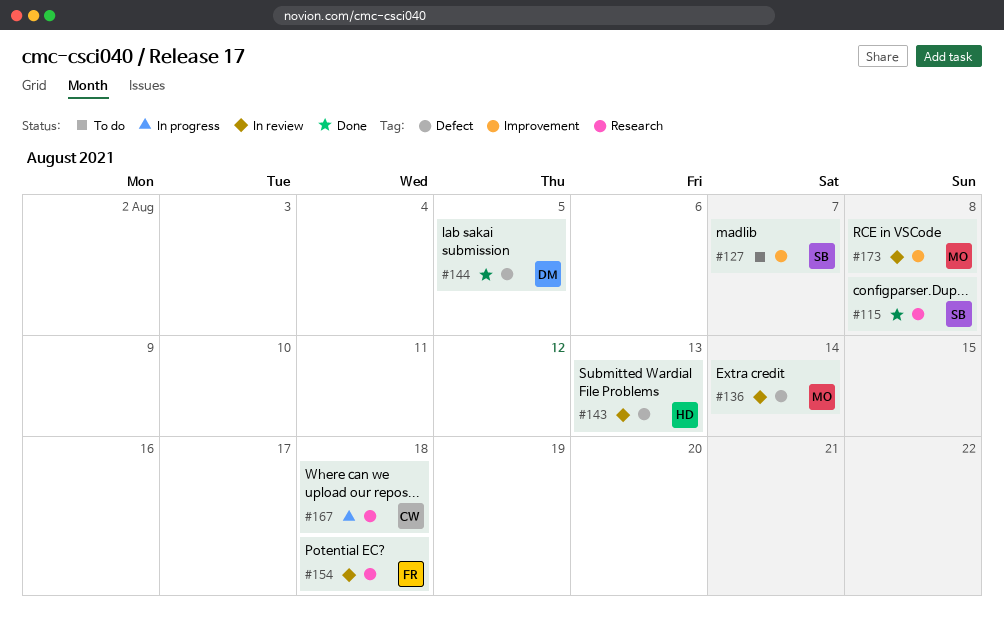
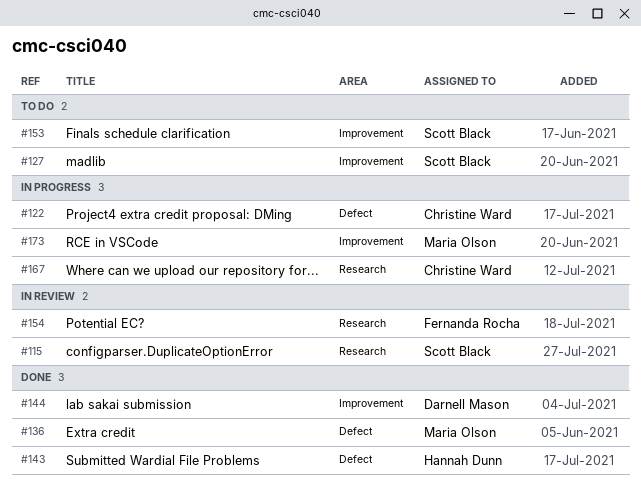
#115, status: Done -> In review
#122: none -> present
#136, status: In review -> Done
#143, status: In review -> Done
#144, label: Defect -> Improvement
#153: none -> present
#173, status: In review -> In progress

